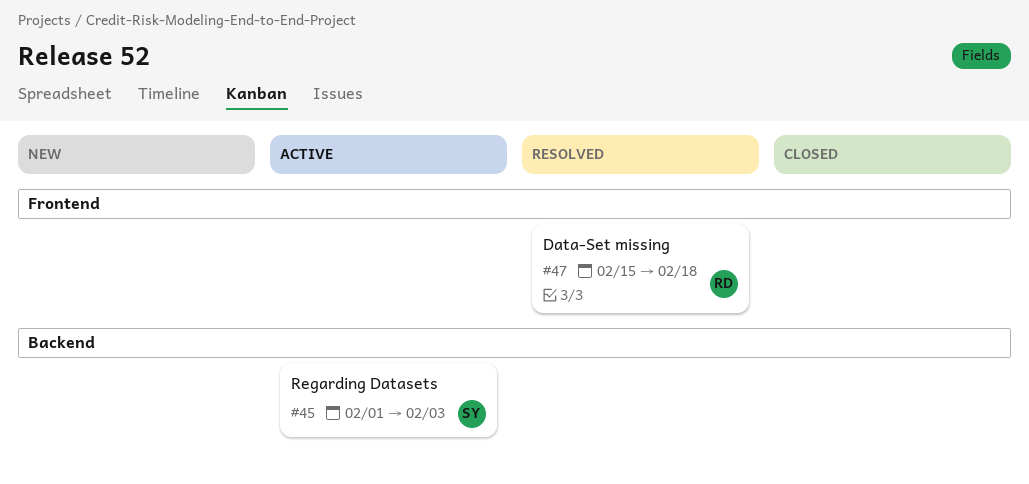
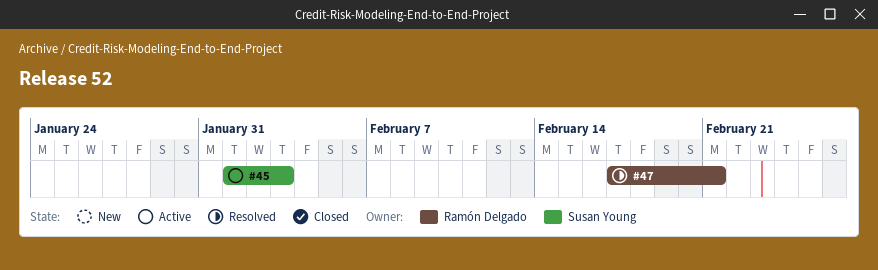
#47, start: Feb 15 -> Feb 17
#47, due: Feb 18 -> Feb 21

